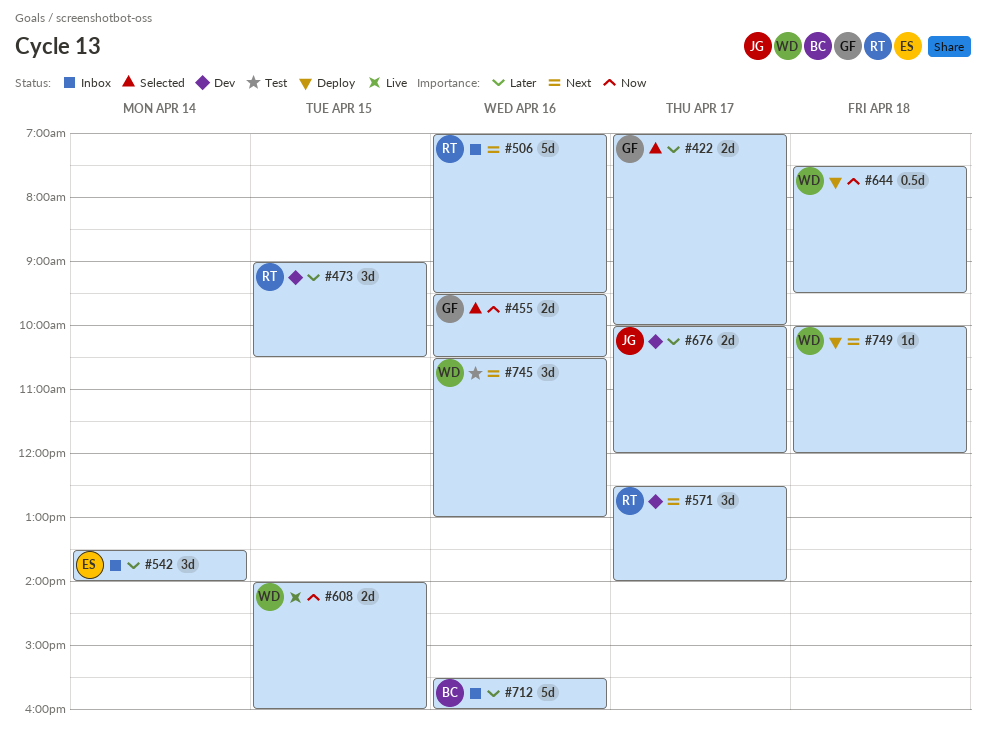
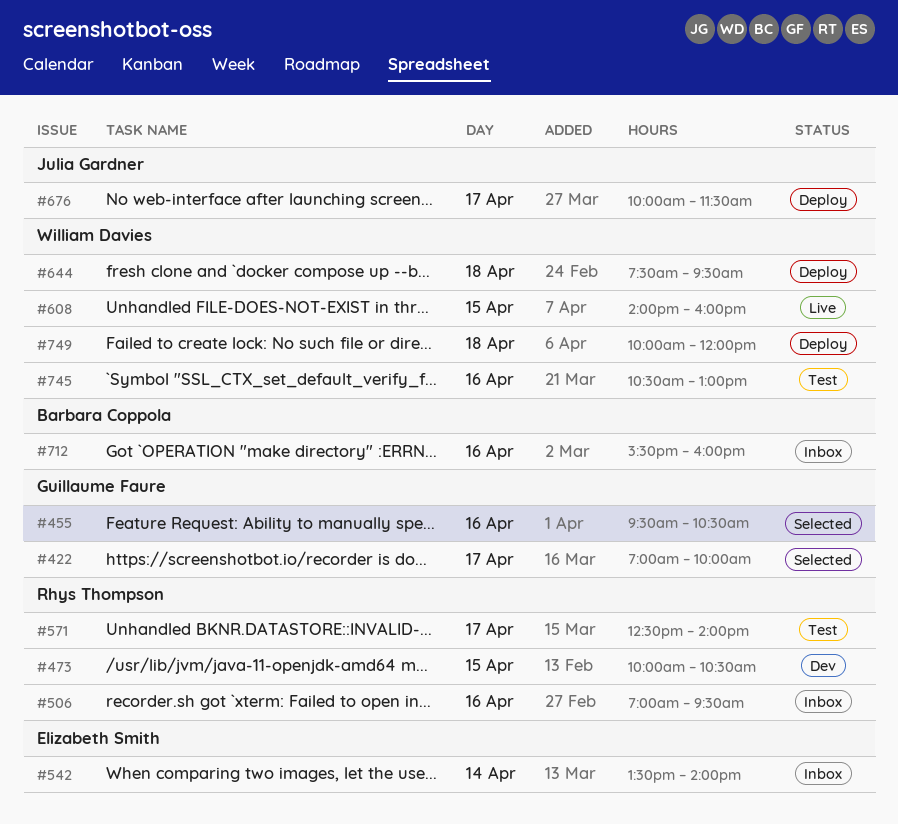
#473, begins: 09:00 -> 10:00
#571, status: Dev -> Test
#676, status: Dev -> Deploy
#676, ends: 12:00 -> 11:30

